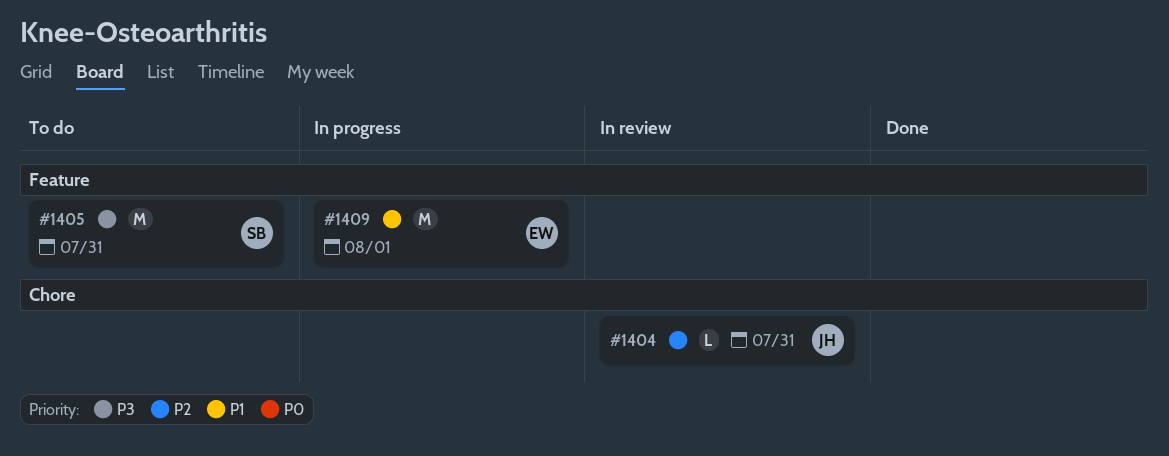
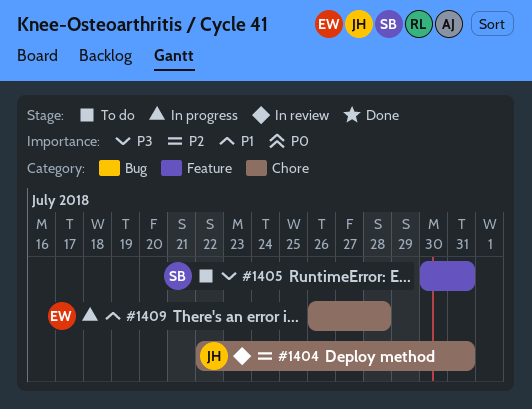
#1409, label: Feature -> Chore
#1409, due: Aug 1 -> Jul 28

